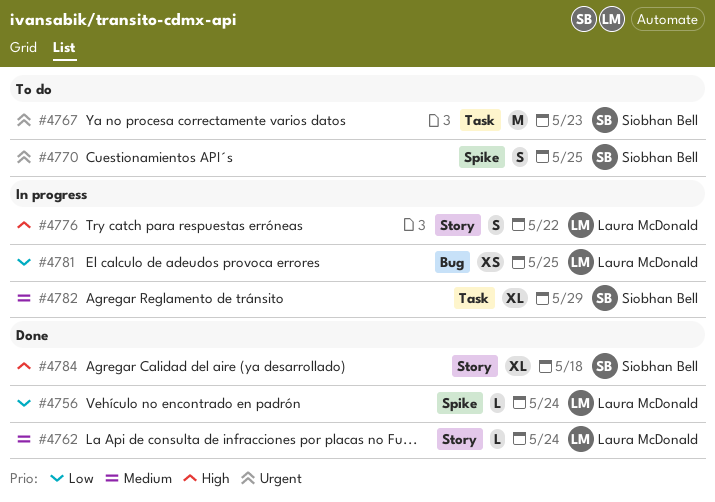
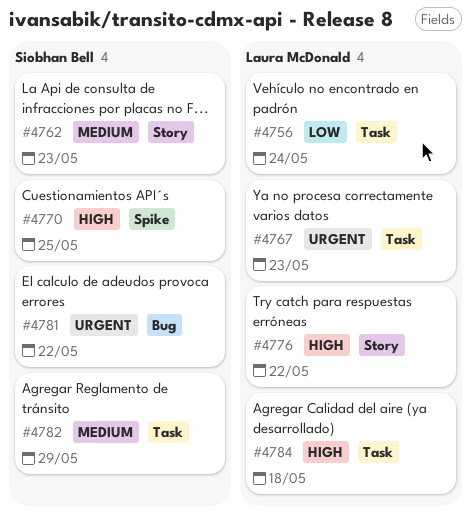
#4756, label: Spike -> Task
#4762, owner: Laura McDonald -> Siobhan Bell
#4762, due: May 24 -> May 23
#4767, owner: Siobhan Bell -> Laura McDonald
#4770, priority: Urgent -> High
#4781, owner: Laura McDonald -> Siobhan Bell
#4781, priority: Low -> Urgent
#4781, due: May 25 -> May 22
#4784, owner: Siobhan Bell -> Laura McDonald
#4784, label: Story -> Task

